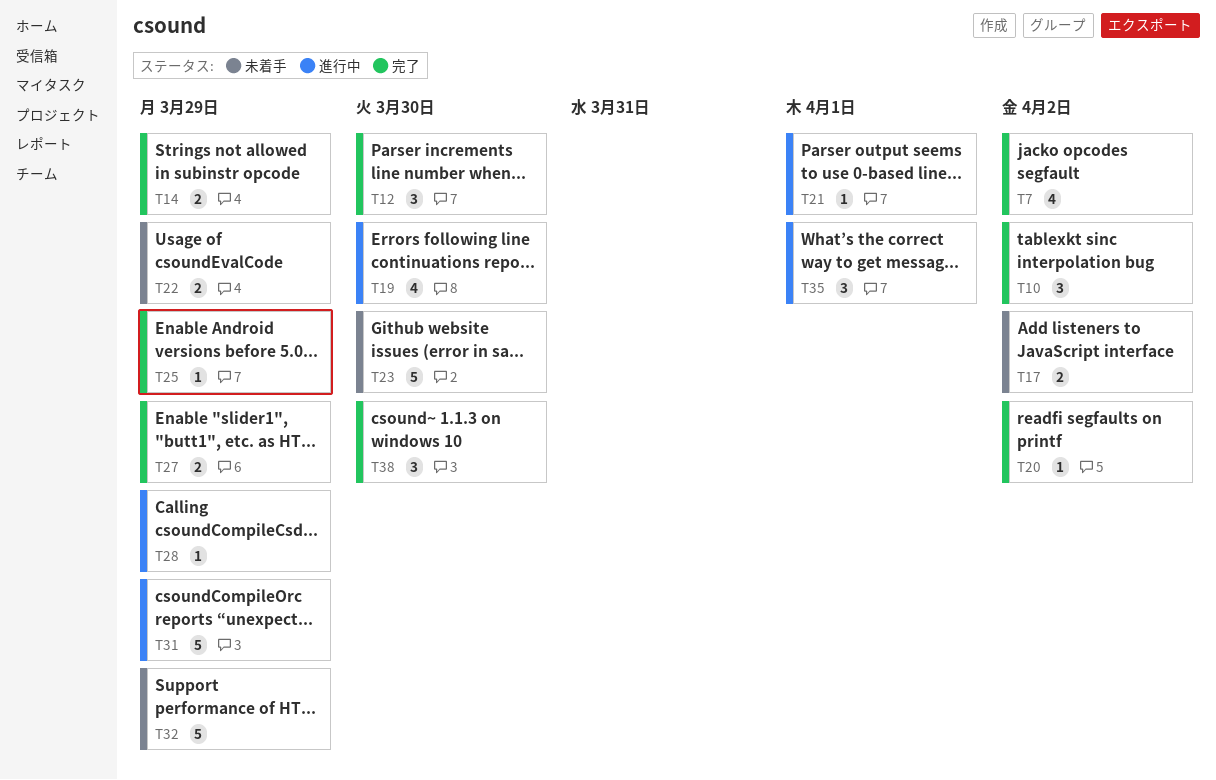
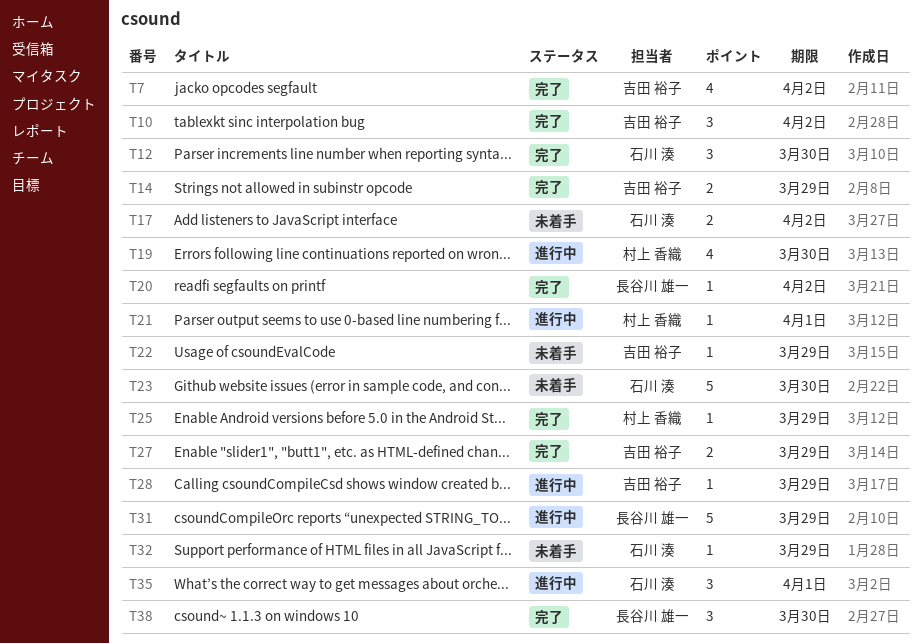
T22, estimate: 2 -> 1
T32, estimate: 5 -> 1

